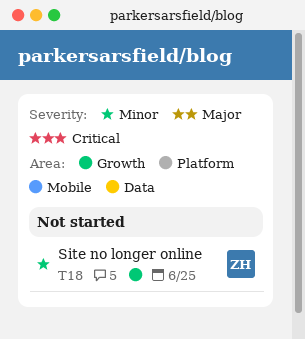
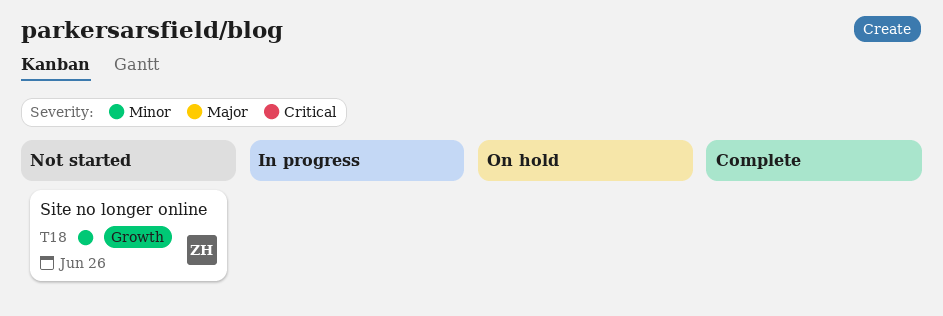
T18, due: Jun 25 -> Jun 26

